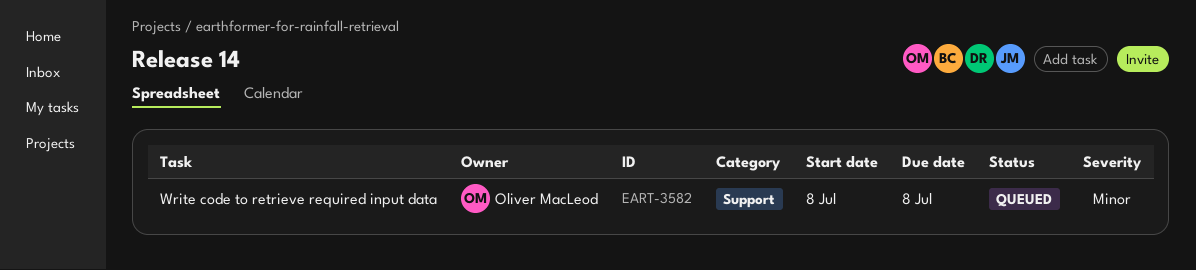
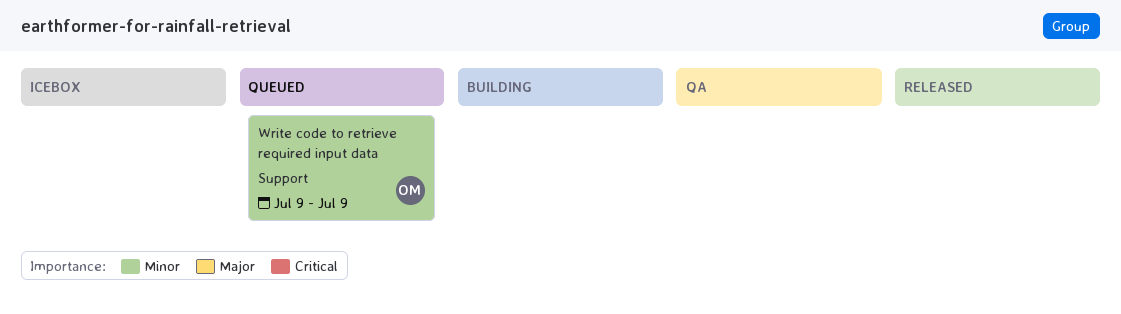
Write code to retrieve required input data, start: Jul 8 -> Jul 9
Write code to retrieve required input data, due: Jul 8 -> Jul 9

